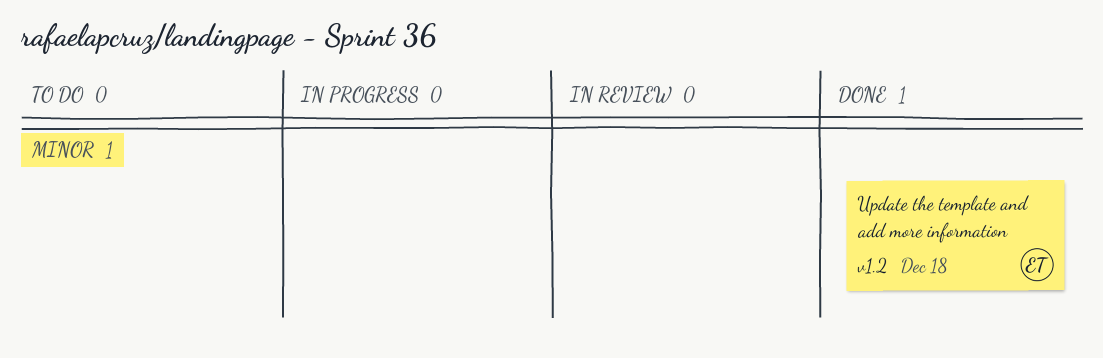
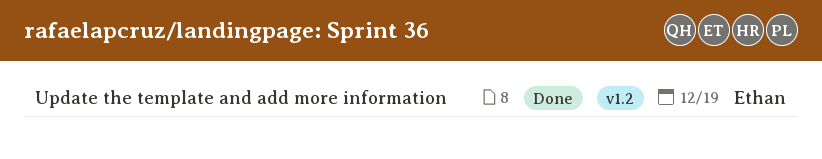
Update the template and add more information, due: Dec 18 -> Dec 19

